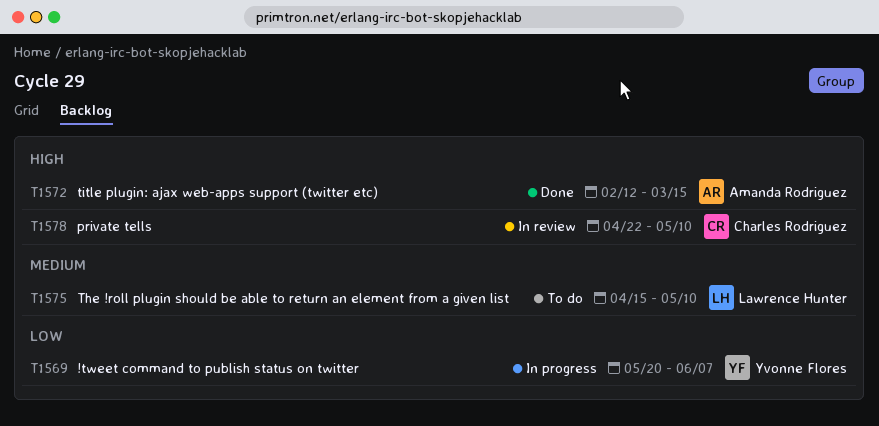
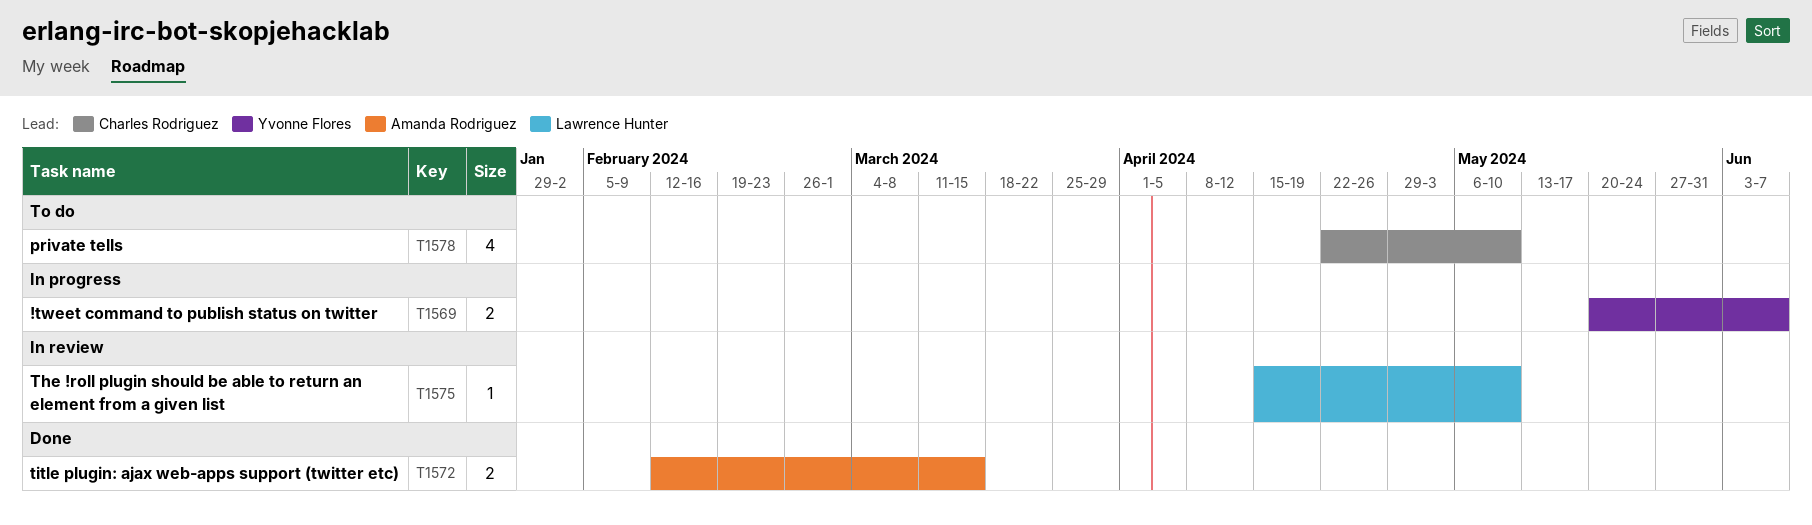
T1575, status: To do -> In review
T1578, status: In review -> To do

